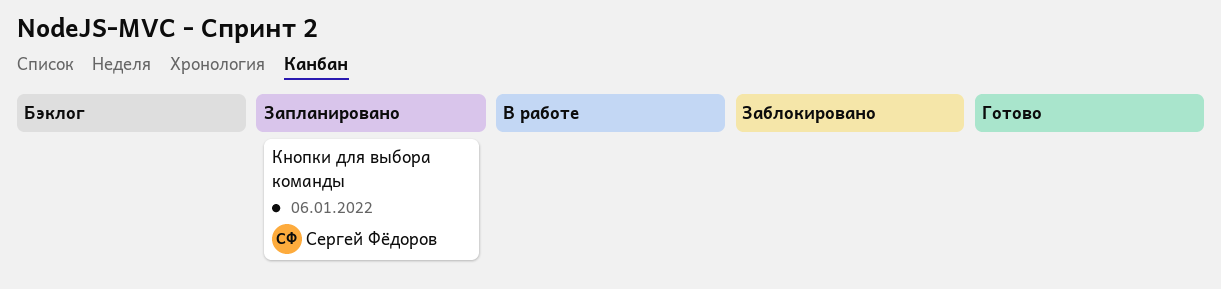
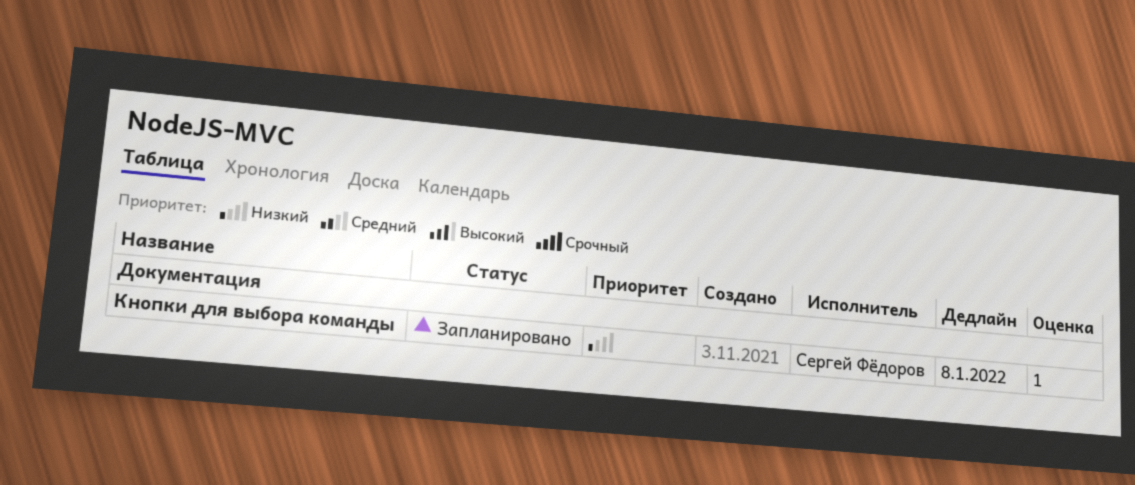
Кнопки для выбора команды, due: Jan 6 -> Jan 8

